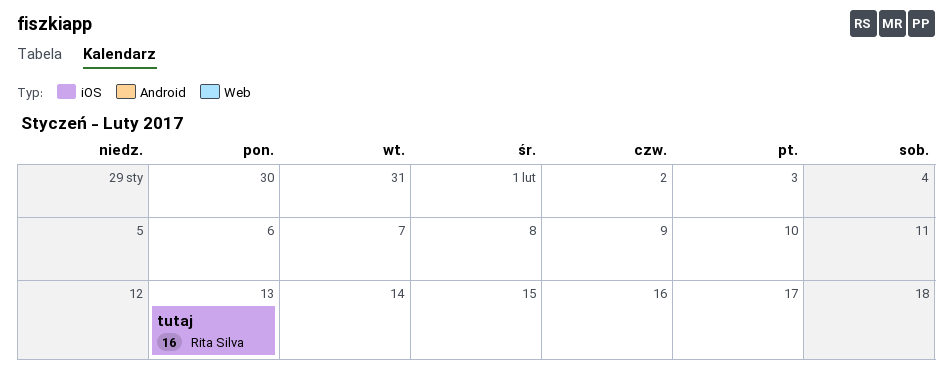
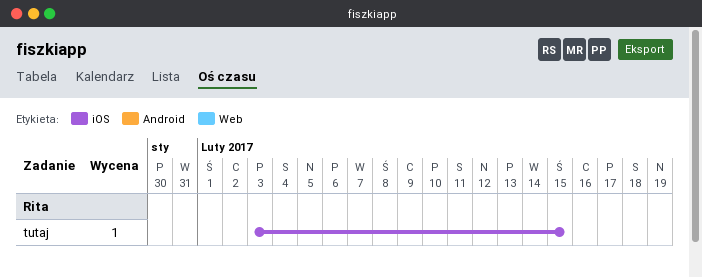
tutaj, estimate: 16 -> 1
tutaj, due: Feb 13 -> Feb 15

